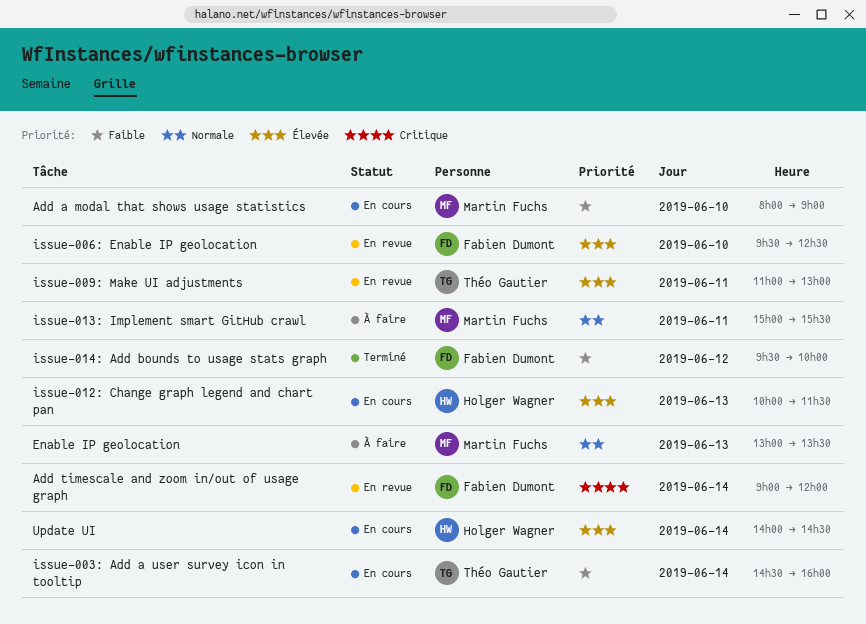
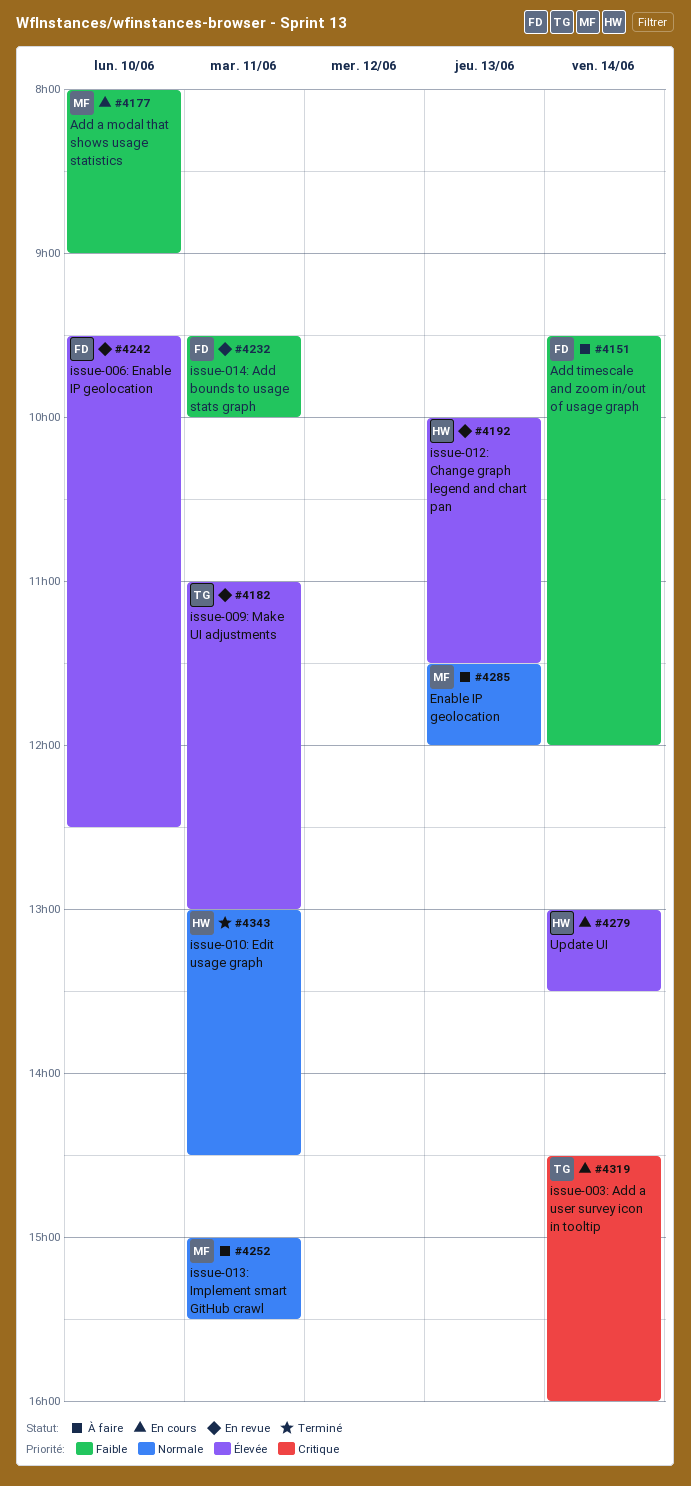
Add timescale and zoom in/out of usage graph, status: En revue -> À faire
Add timescale and zoom in/out of usage graph, priority: Critique -> Faible
Add timescale and zoom in/out of usage graph, begins: 09:00 -> 09:30
Enable IP geolocation, begins: 13:00 -> 11:30
Enable IP geolocation, ends: 13:30 -> 12:00
issue-003: Add a user survey icon in tooltip, priority: Faible -> Critique
issue-010: Edit usage graph: none -> present
issue-012: Change graph legend and chart pan, status: En cours -> En revue
issue-014: Add bounds to usage stats graph, status: Terminé -> En revue
issue-014: Add bounds to usage stats graph, day: Jun 12 -> Jun 11
Update UI, begins: 14:00 -> 13:00
Update UI, ends: 14:30 -> 13:30

